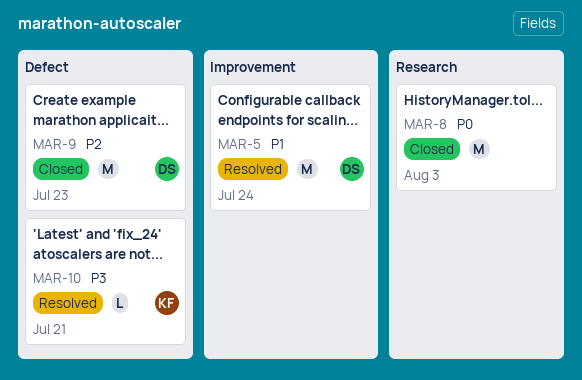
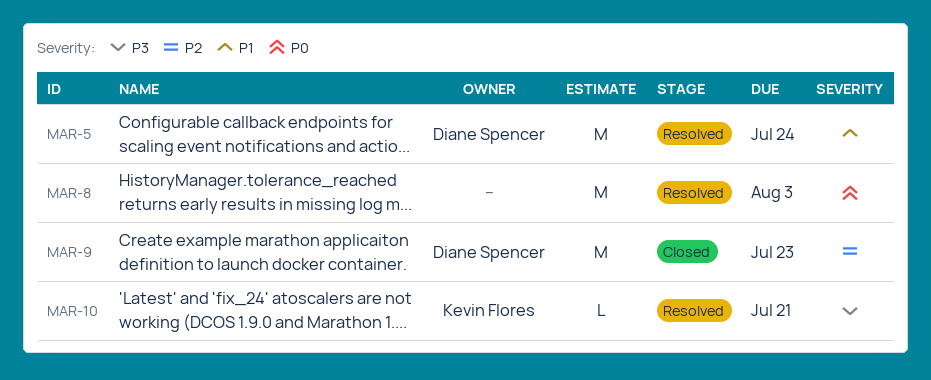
MAR-8, status: Closed -> Resolved

